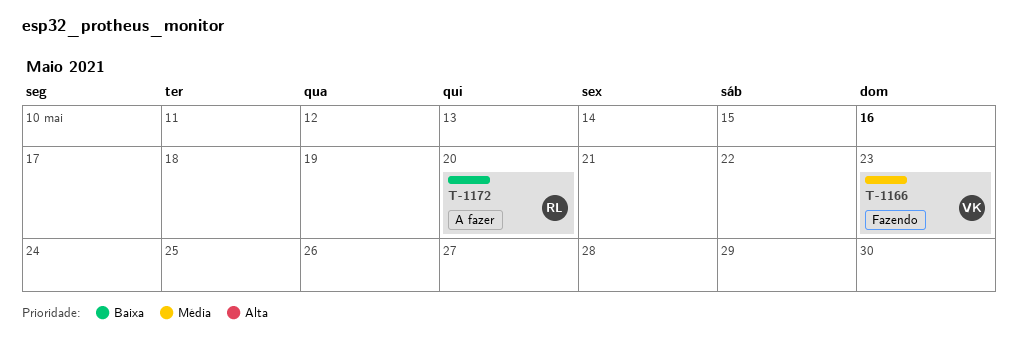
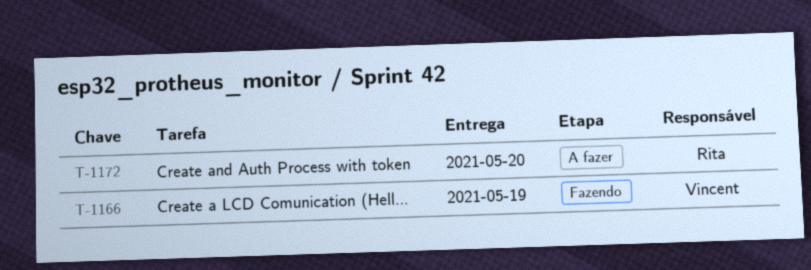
T-1166, due: May 23 -> May 19

